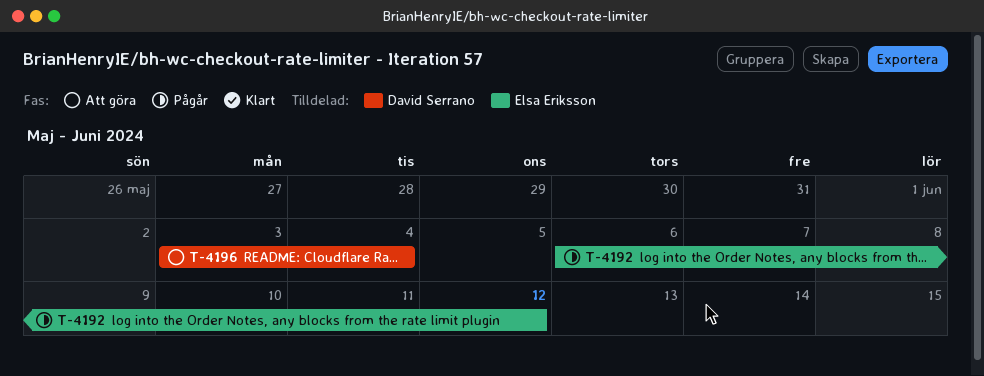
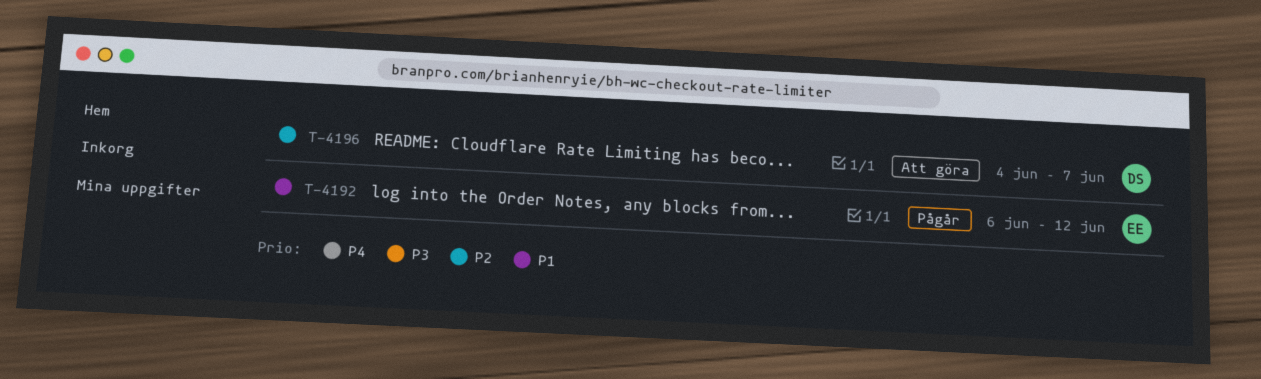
T-4196, start: Jun 3 -> Jun 4
T-4196, due: Jun 4 -> Jun 7

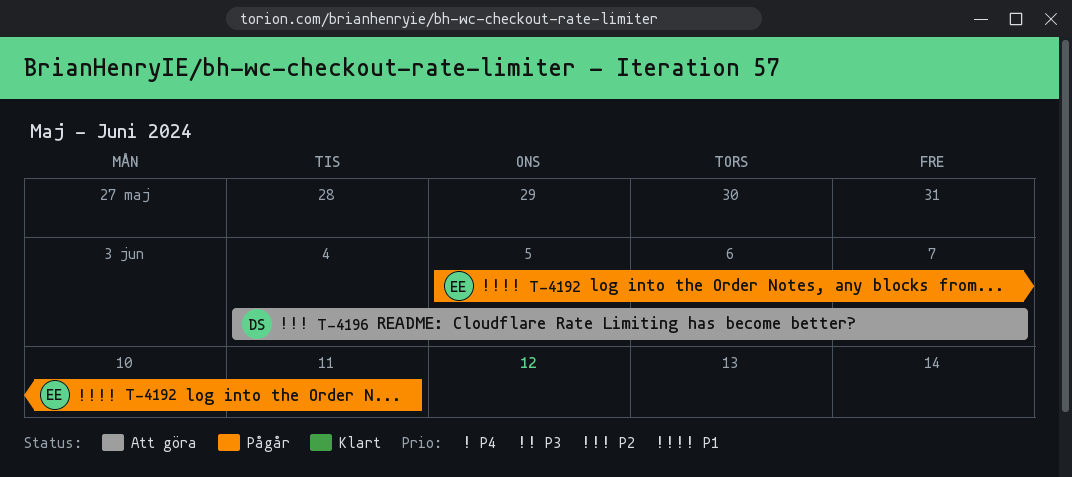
T-4192, start: Jun 6 -> Jun 5
T-4192, due: Jun 12 -> Jun 11

